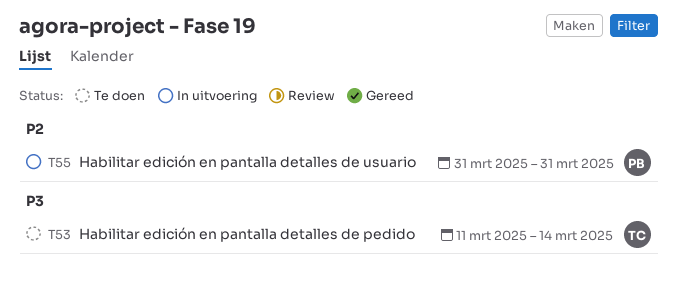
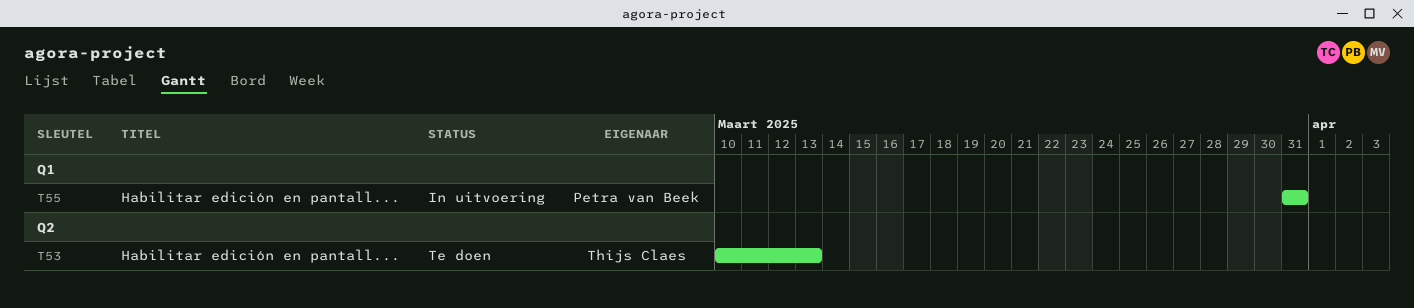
T53, start: Mar 11 -> Mar 10
T53, due: Mar 14 -> Mar 13

